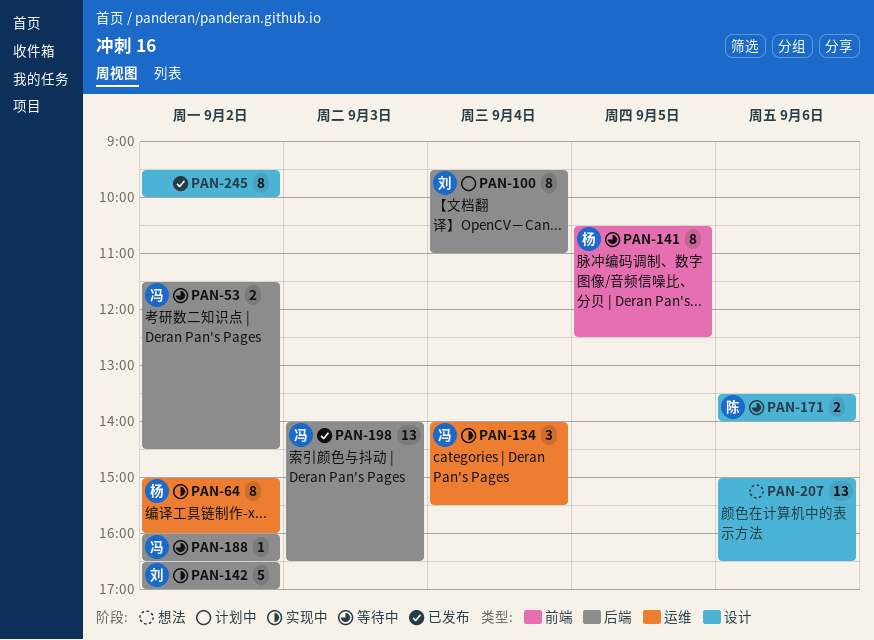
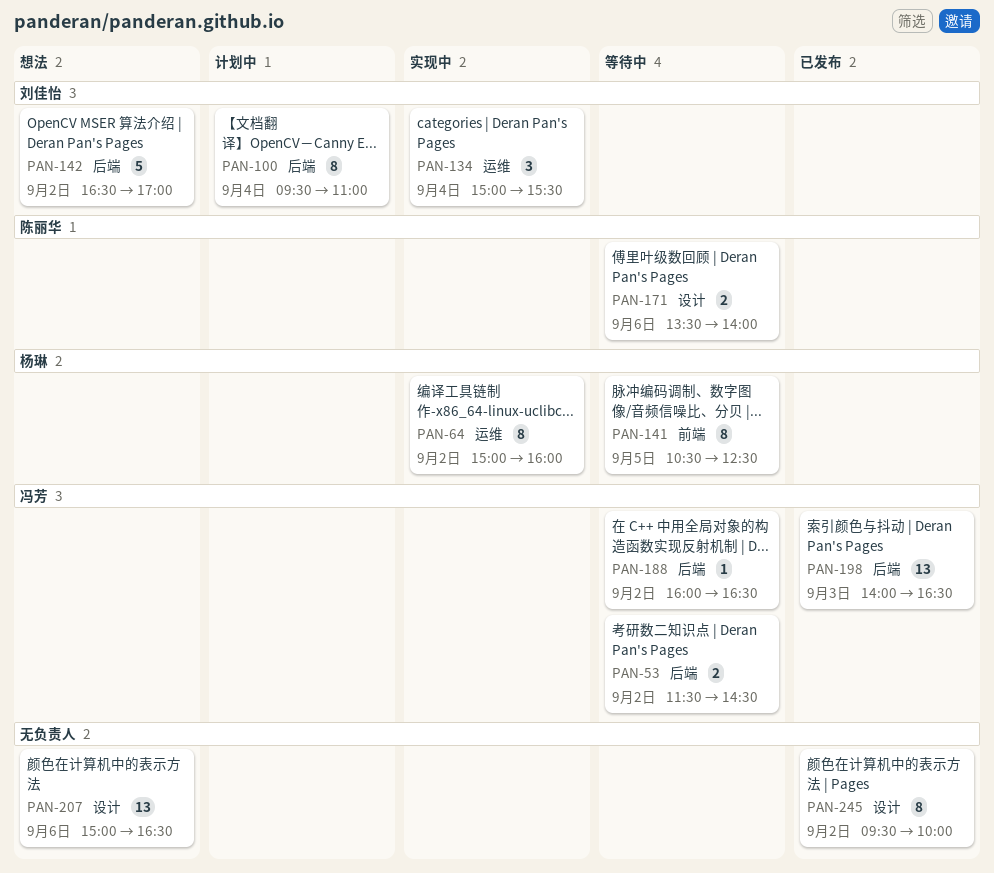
PAN-134, owner: 冯芳 -> 刘佳怡
PAN-134, begins: 14:00 -> 15:00
PAN-142, status: 实现中 -> 想法

